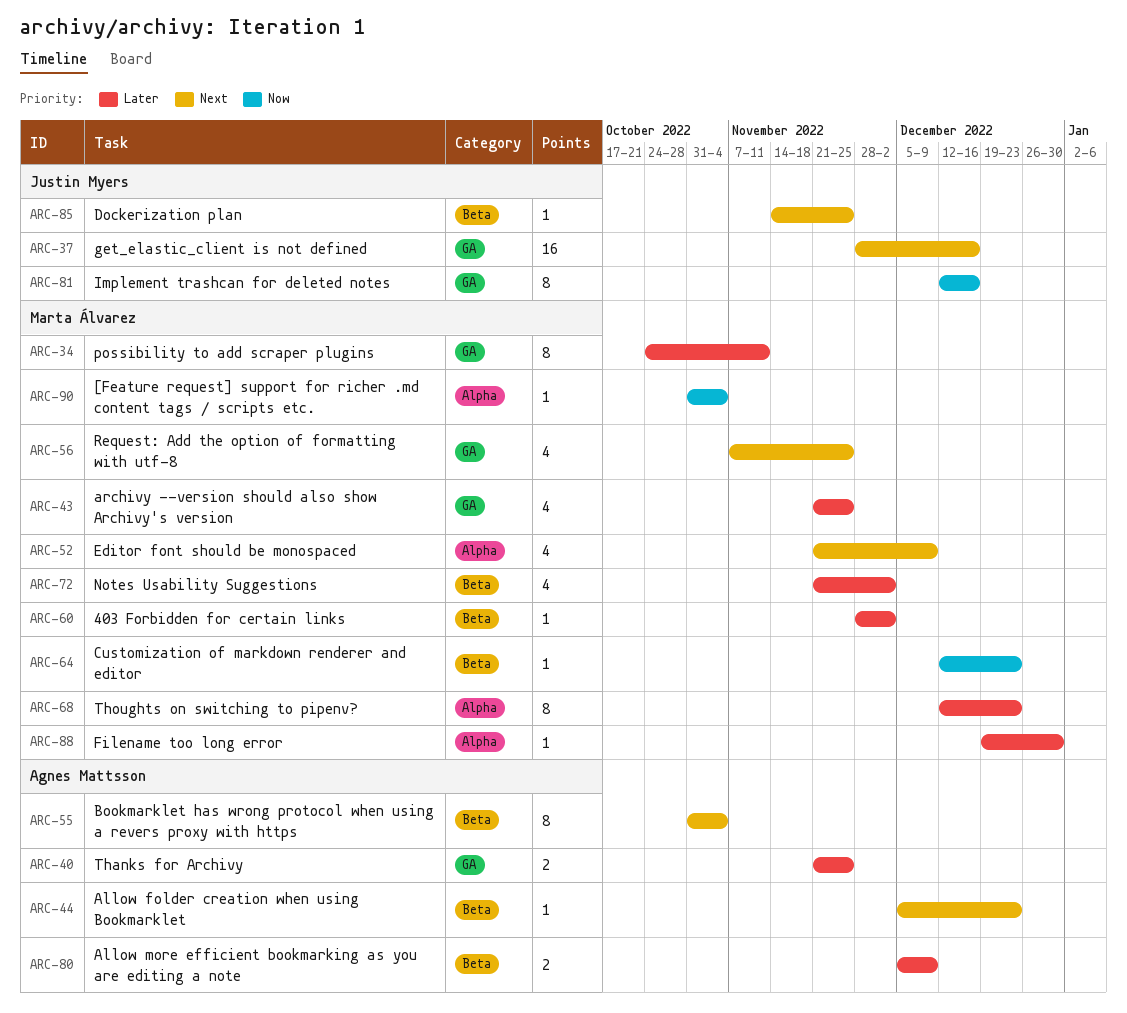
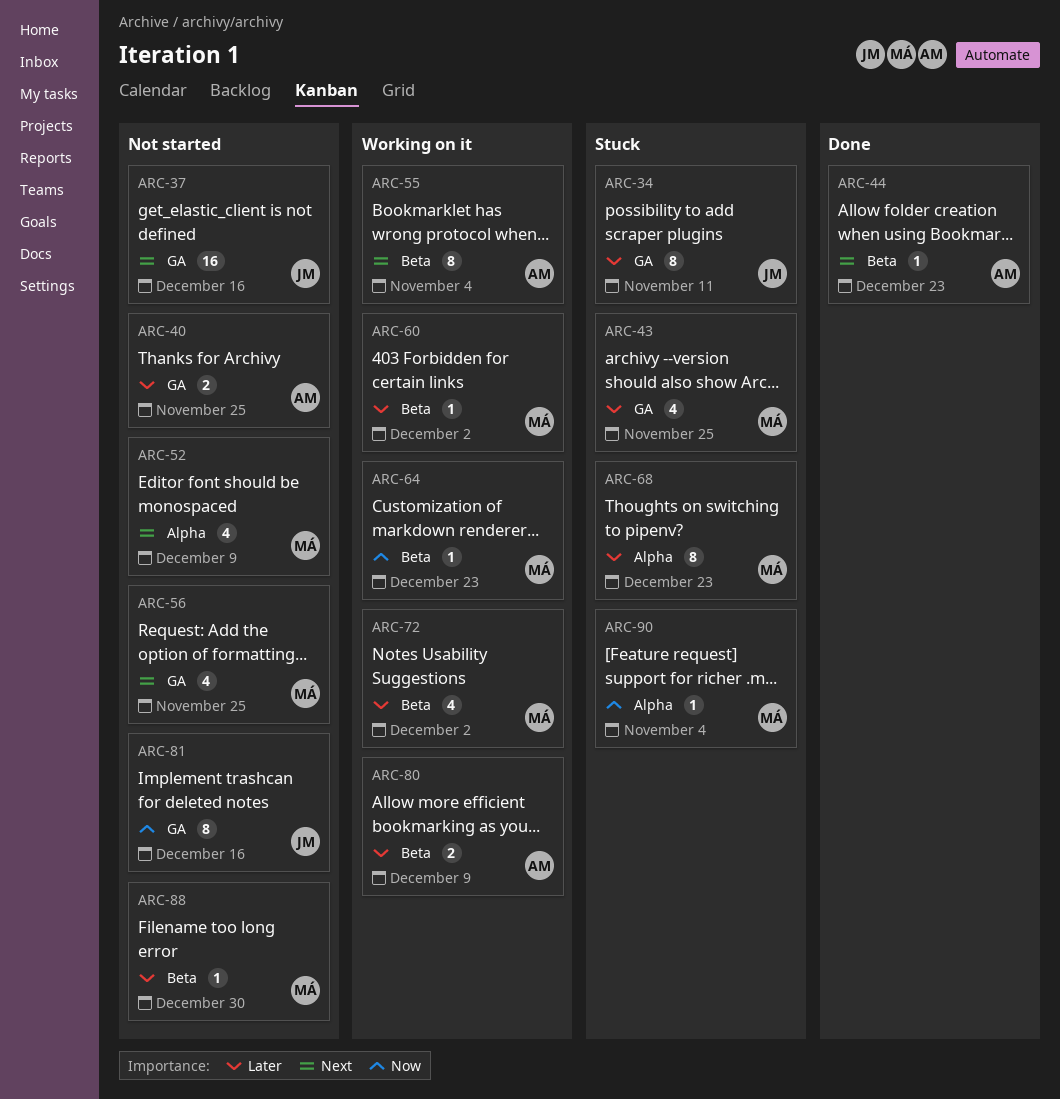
ARC-34, owner: Marta Álvarez -> Justin Myers
ARC-85: present -> none
ARC-88, label: Alpha -> Beta

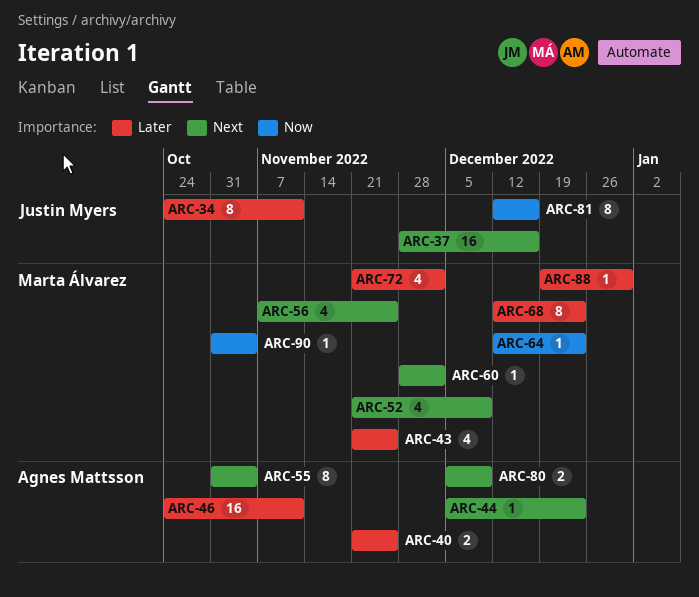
ARC-46: none -> present
ARC-60, priority: Later -> Next
ARC-80, priority: Later -> Next

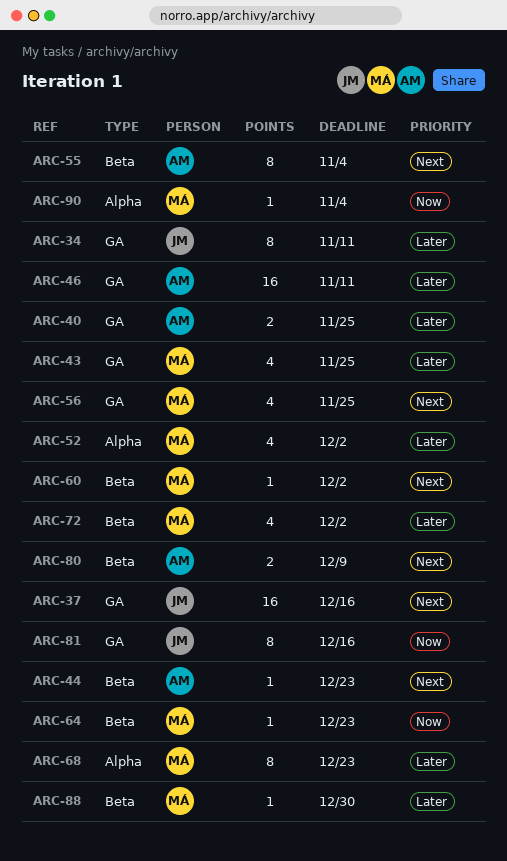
ARC-52, priority: Next -> Later
ARC-52, due: Dec 9 -> Dec 2

